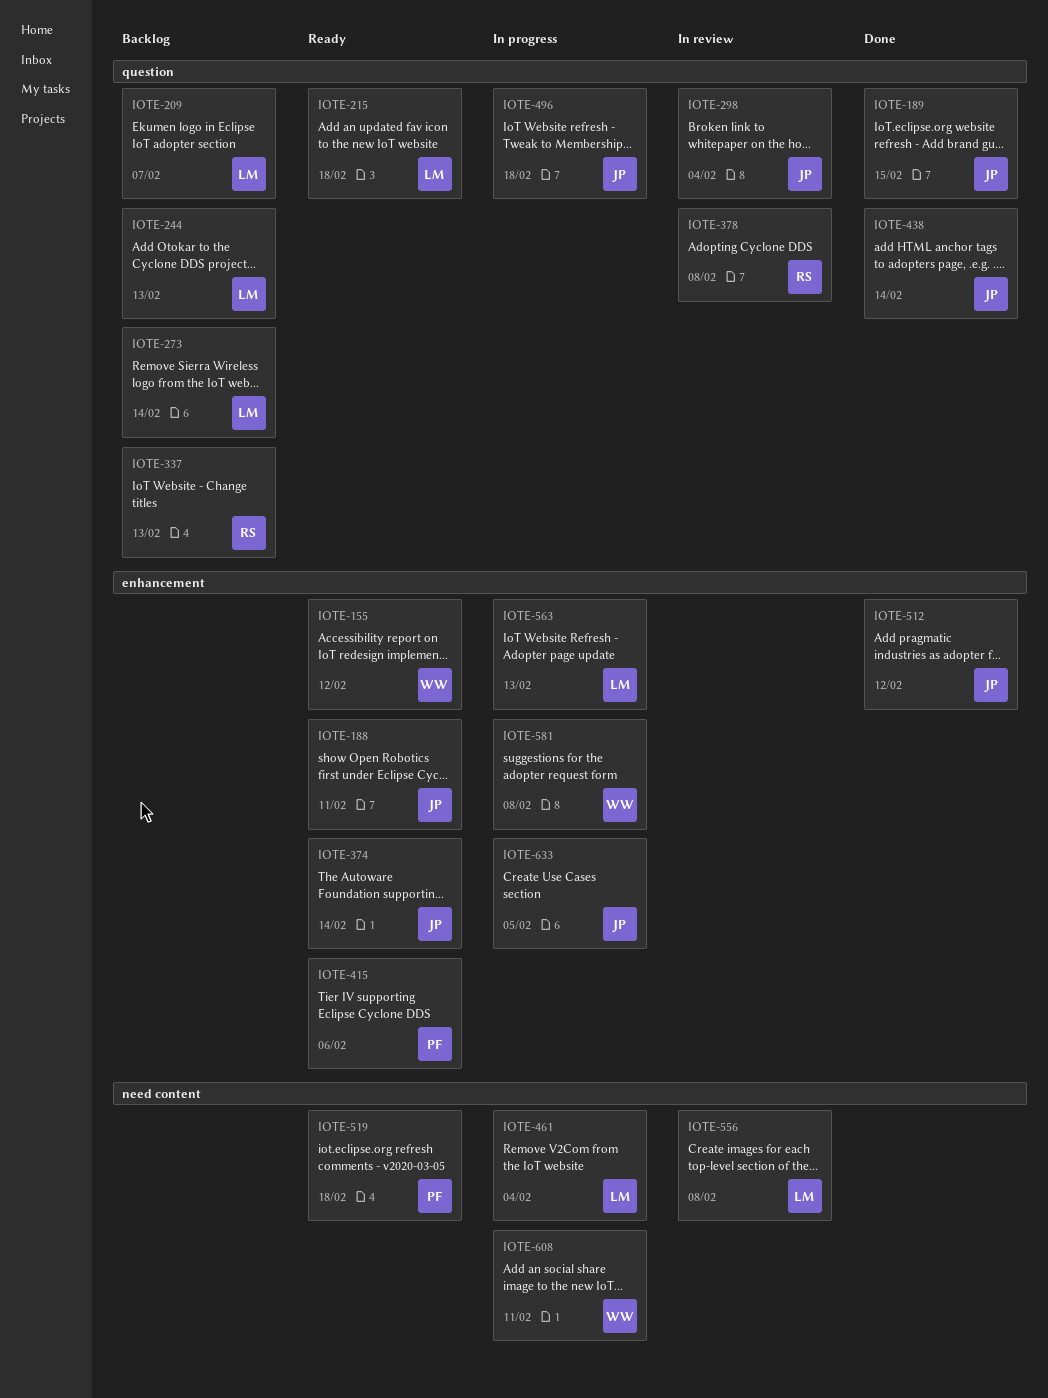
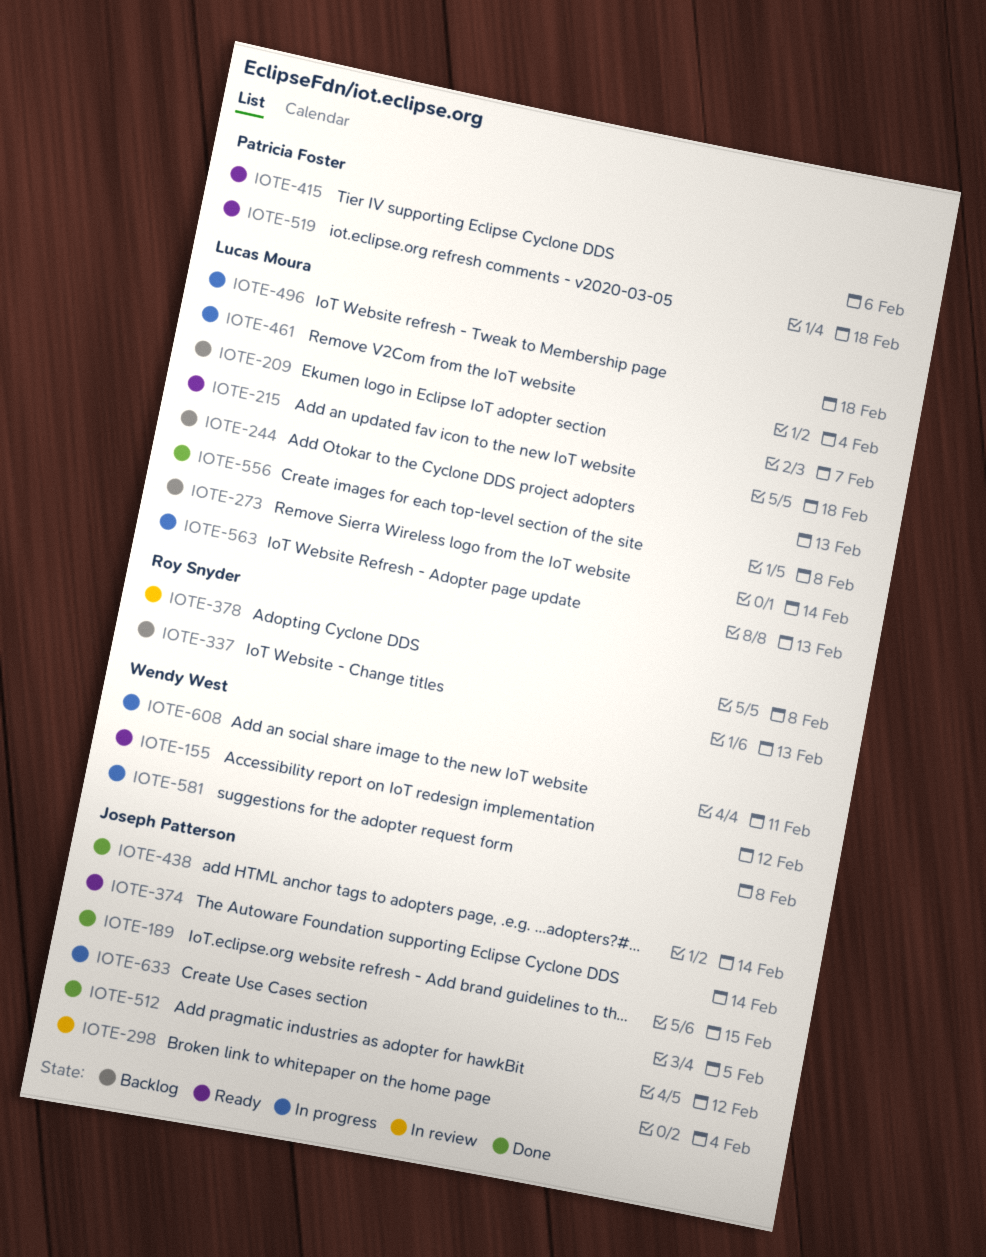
IOTE-188: present -> none
IOTE-496, owner: Joseph Patterson -> Lucas Moura
IOTE-556, status: In review -> Done

